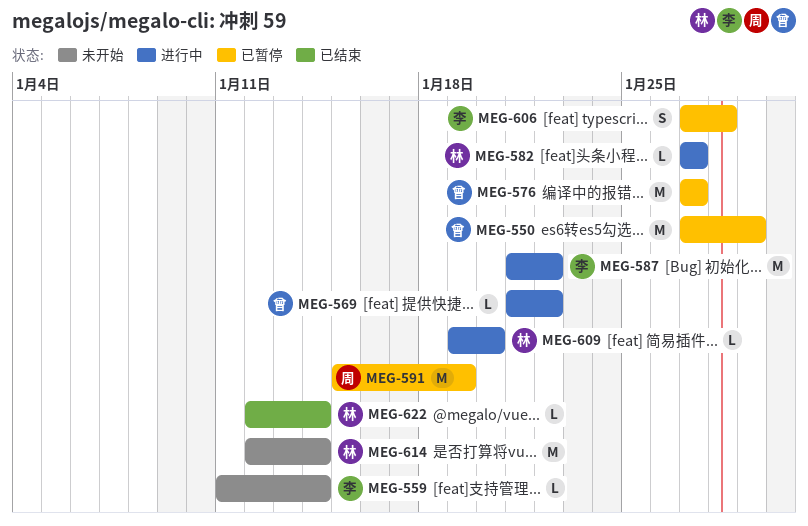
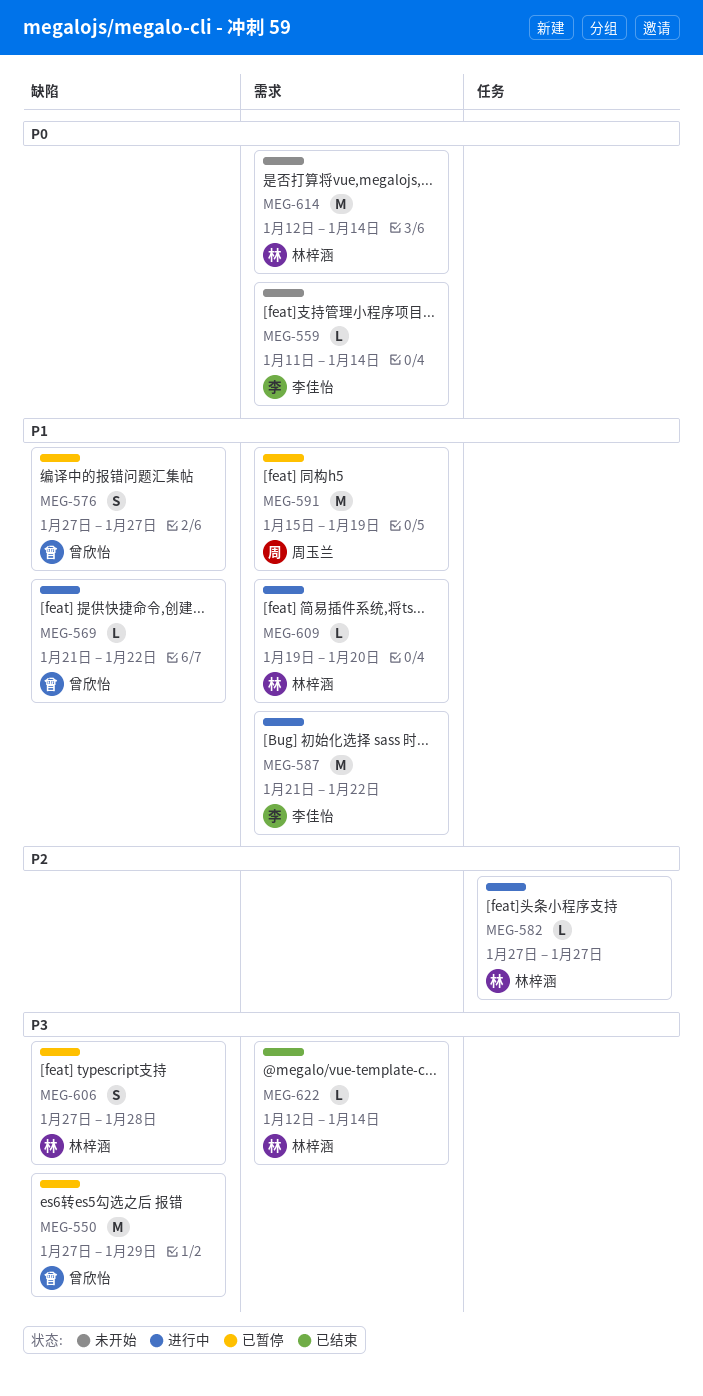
MEG-576, estimate: M -> S
MEG-606, owner: 李佳怡 -> 林梓涵

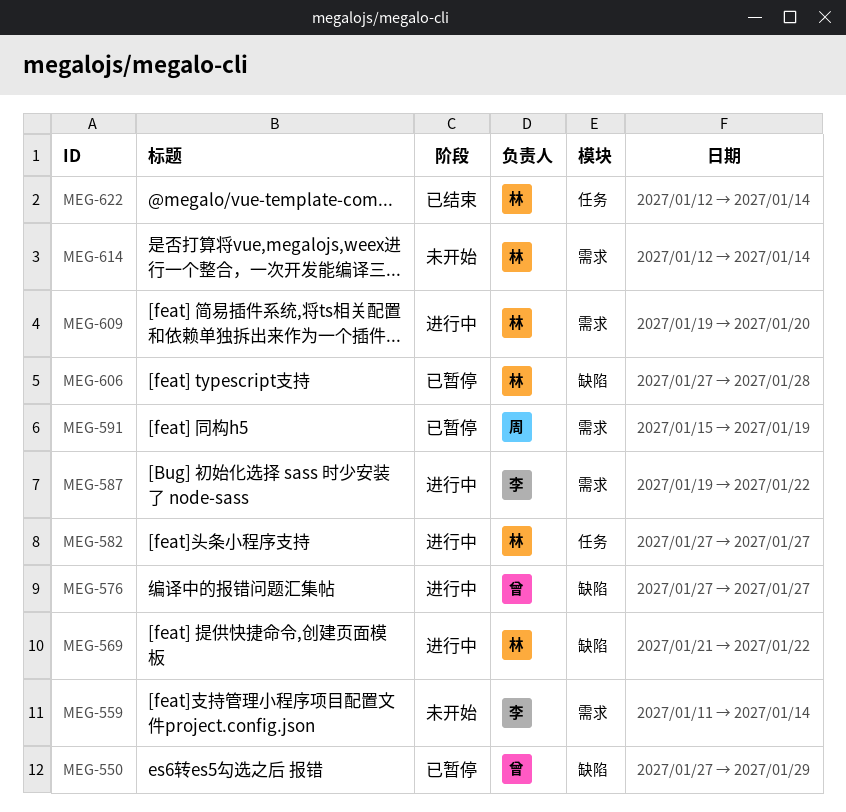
MEG-569, owner: 曾欣怡 -> 林梓涵
MEG-576, status: 已暂停 -> 进行中
MEG-587, start: Jan 21 -> Jan 19
MEG-622, label: 需求 -> 任务

